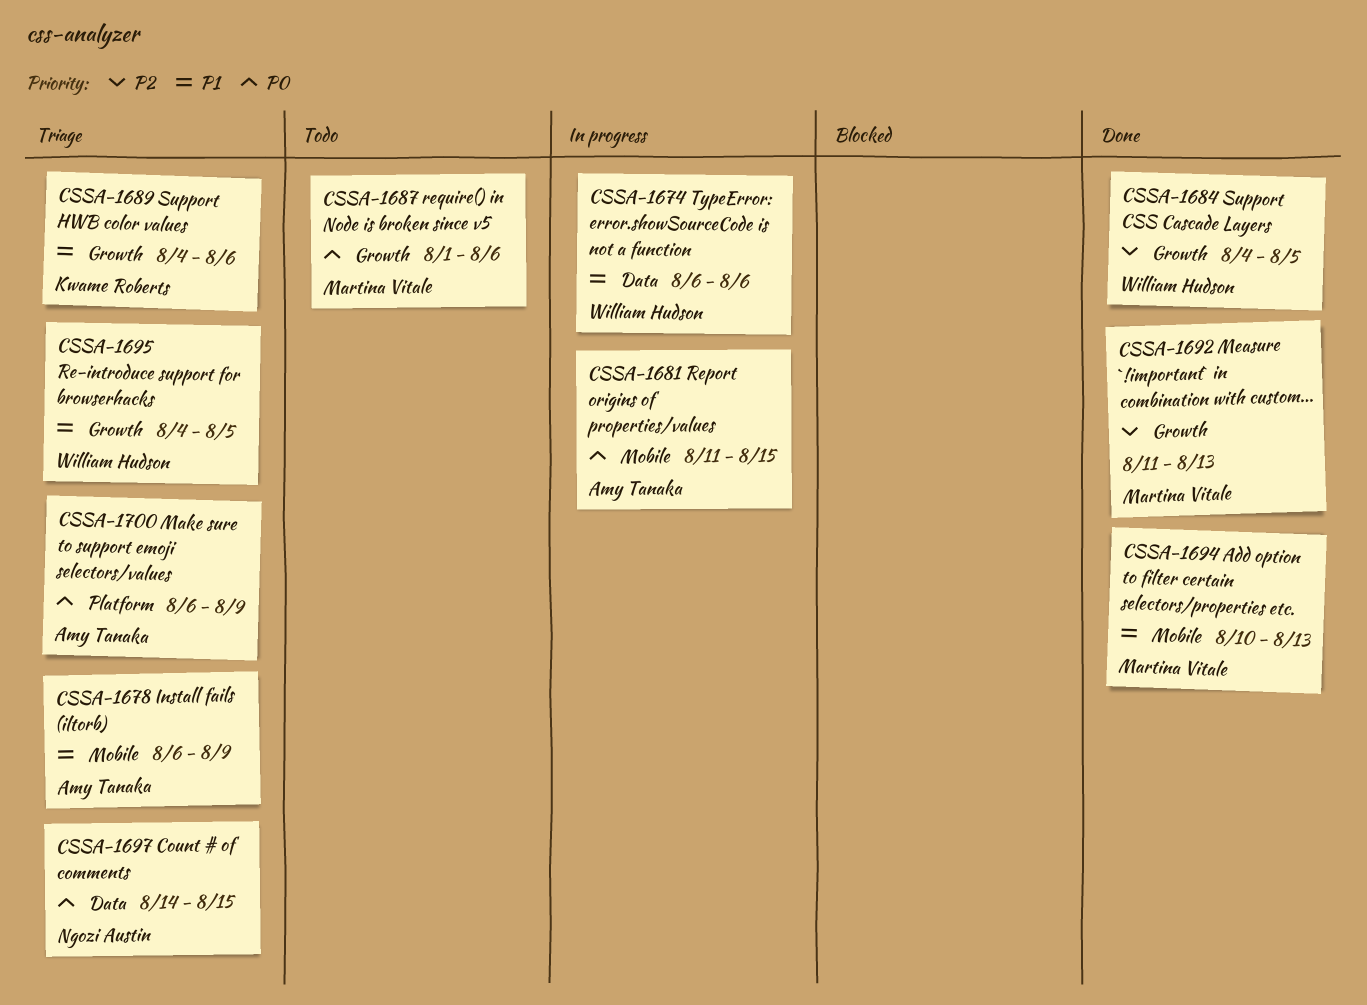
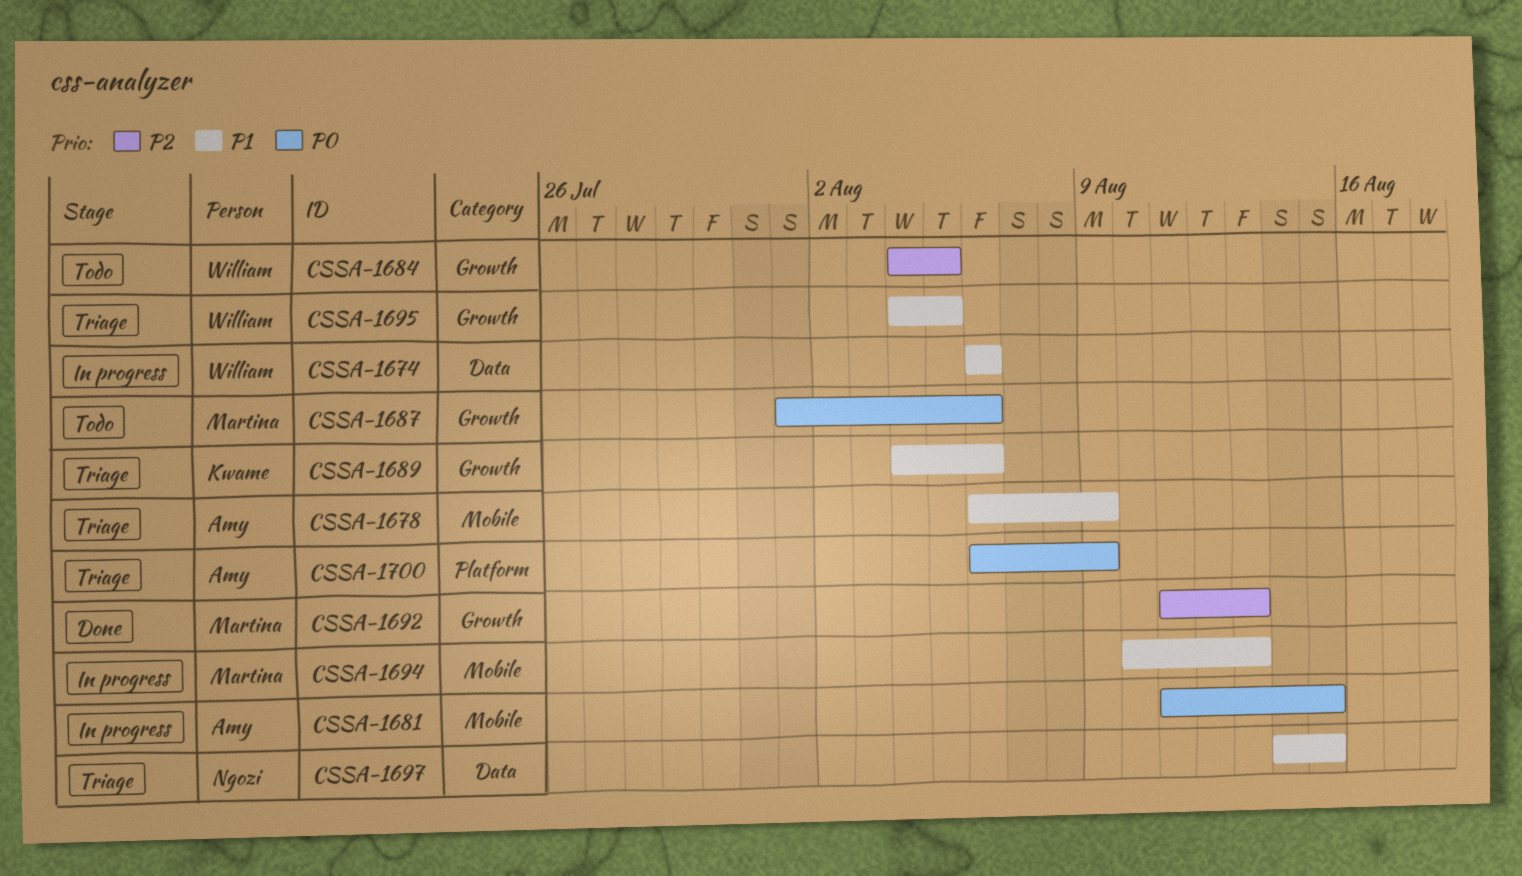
CSSA-1684, status: Done -> Todo
CSSA-1694, status: Done -> In progress
CSSA-1697, priority: P0 -> P1

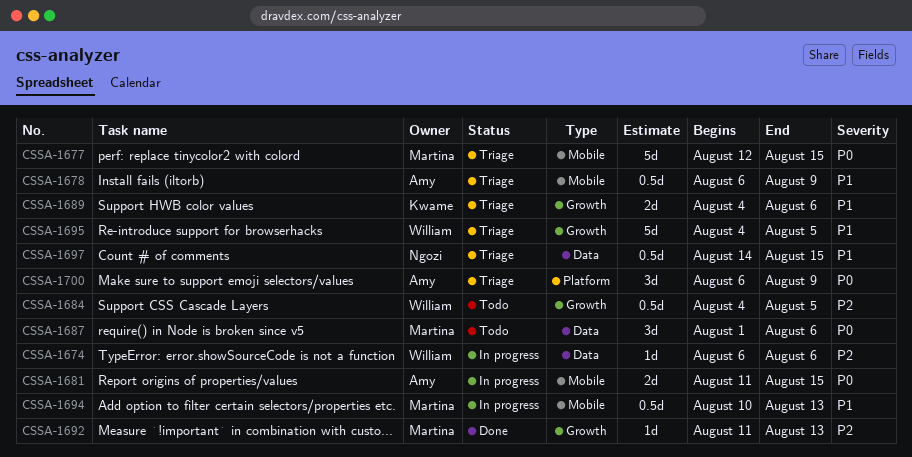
CSSA-1674, priority: P1 -> P2
CSSA-1677: none -> present
CSSA-1687, label: Growth -> Data

